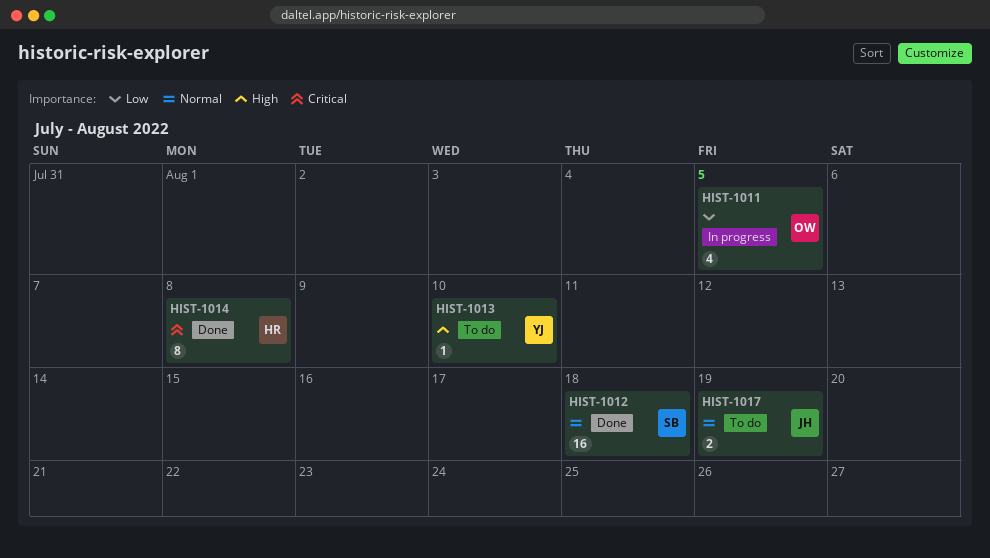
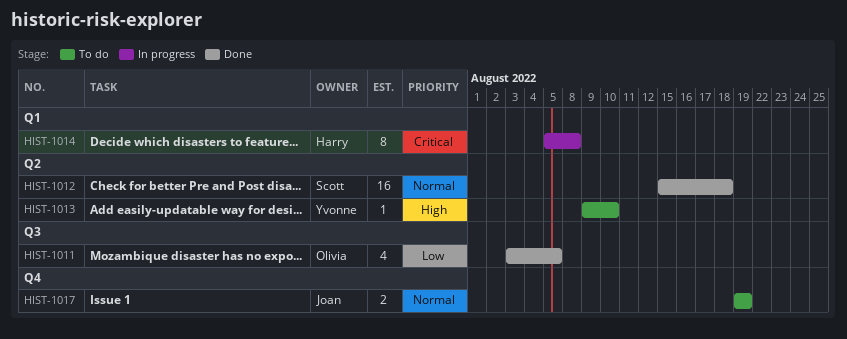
HIST-1011, status: In progress -> Done
HIST-1014, status: Done -> In progress

